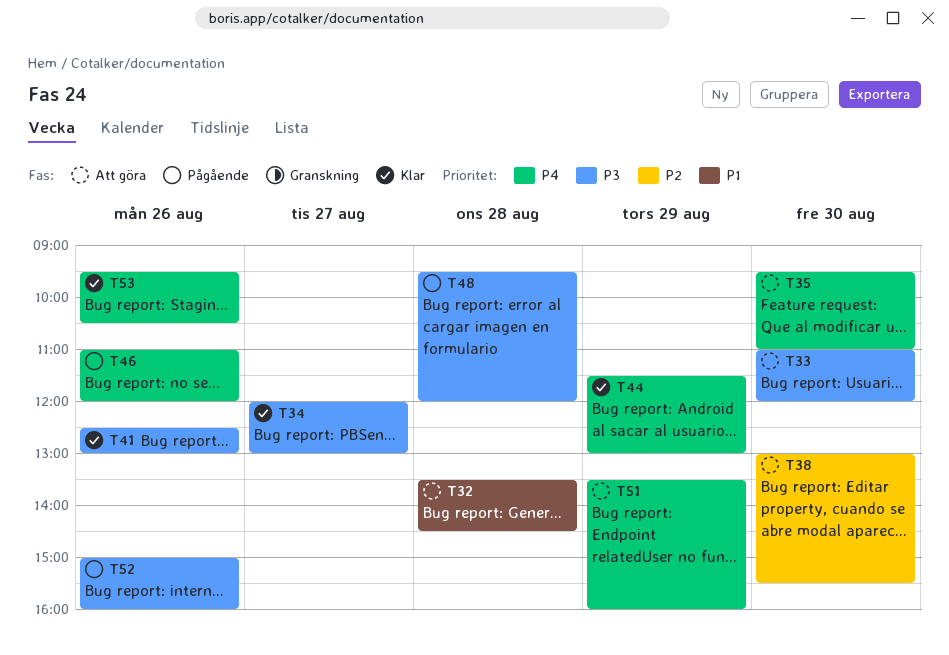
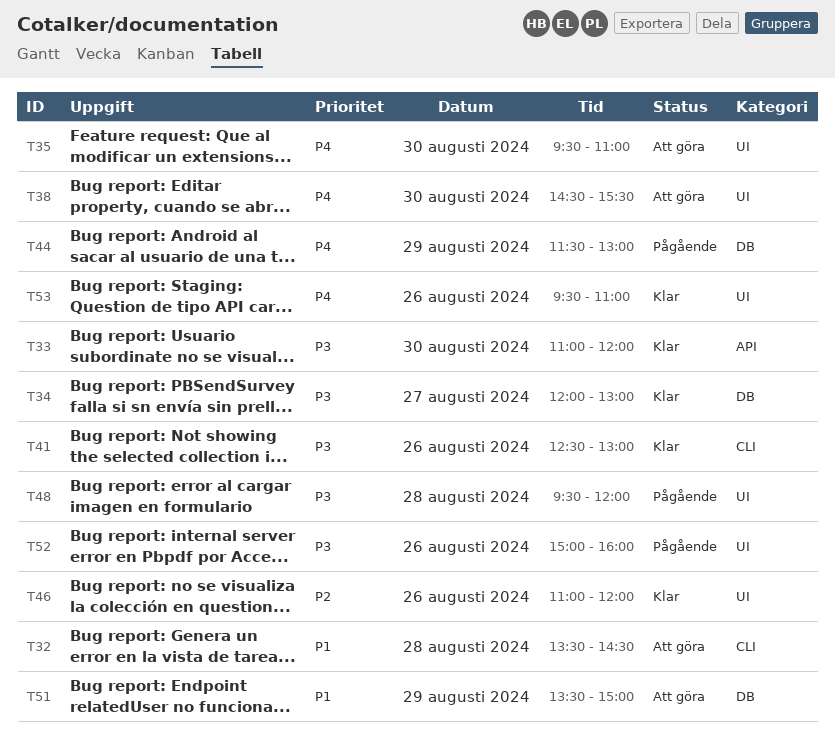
T33, status: Att göra -> Klar
T38, priority: P2 -> P4
T38, begins: 13:00 -> 14:30
T44, status: Klar -> Pågående
T46, status: Pågående -> Klar
T46, priority: P4 -> P2
T51, priority: P4 -> P1
T51, ends: 16:00 -> 15:00
T53, ends: 10:30 -> 11:00

